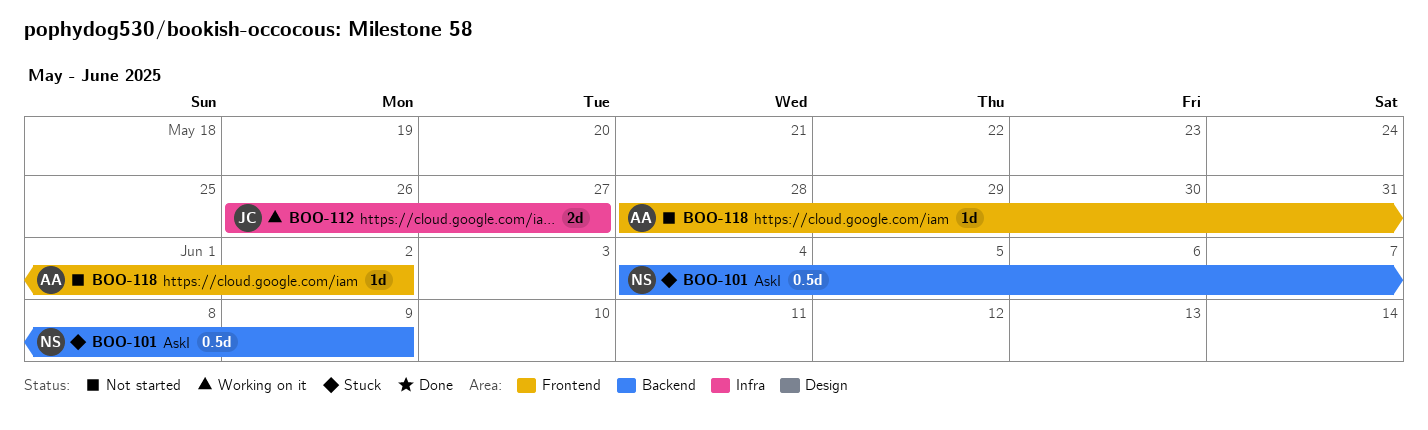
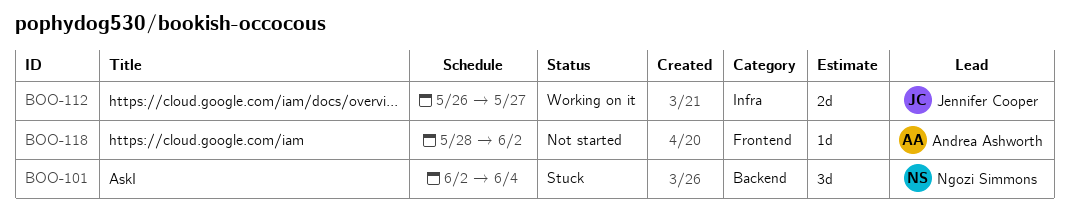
BOO-101, estimate: 0.5d -> 3d
BOO-101, start: Jun 4 -> Jun 2
BOO-101, due: Jun 9 -> Jun 4

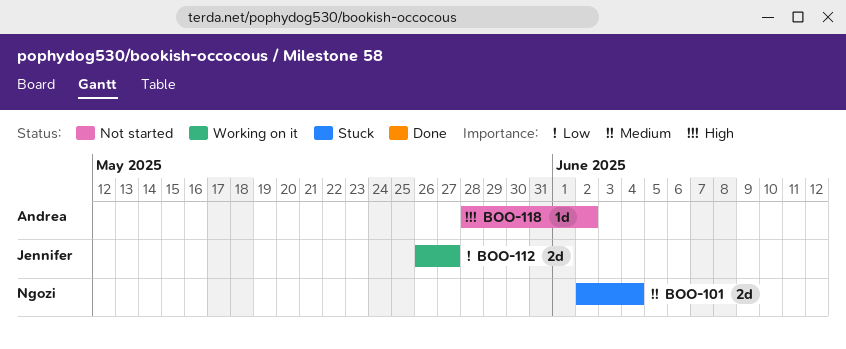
BOO-101, estimate: 3d -> 2d

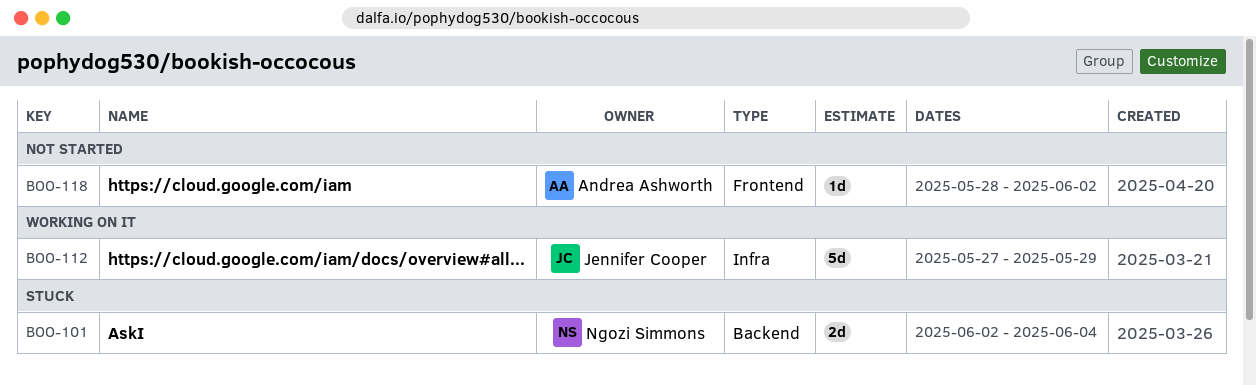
BOO-112, estimate: 2d -> 5d
BOO-112, start: May 26 -> May 27
BOO-112, due: May 27 -> May 29

